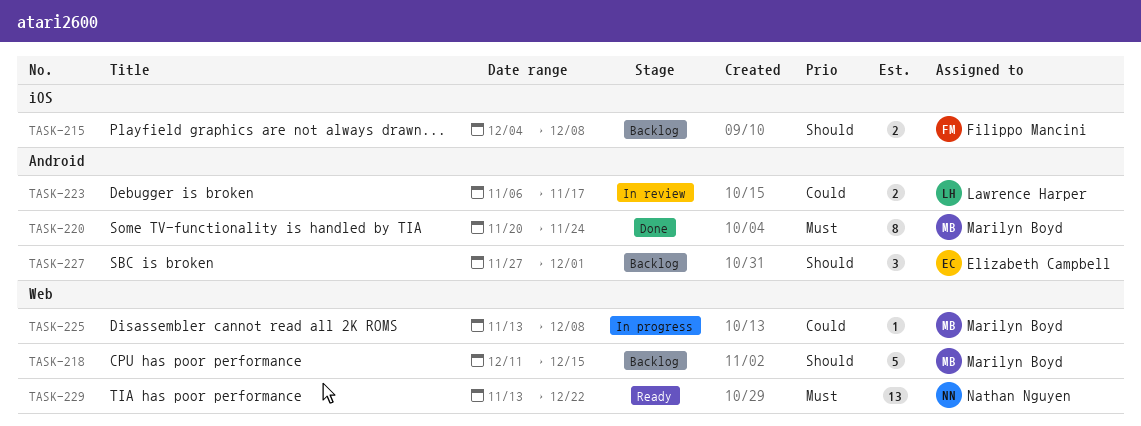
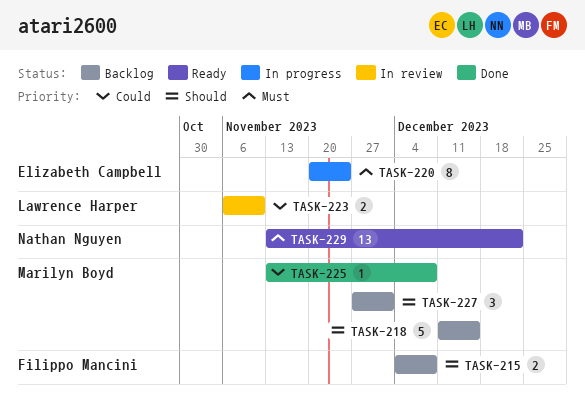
TASK-220, status: Done -> In progress
TASK-220, owner: Marilyn Boyd -> Elizabeth Campbell
TASK-223, due: Nov 17 -> Nov 10
TASK-225, status: In progress -> Done
TASK-227, owner: Elizabeth Campbell -> Marilyn Boyd

